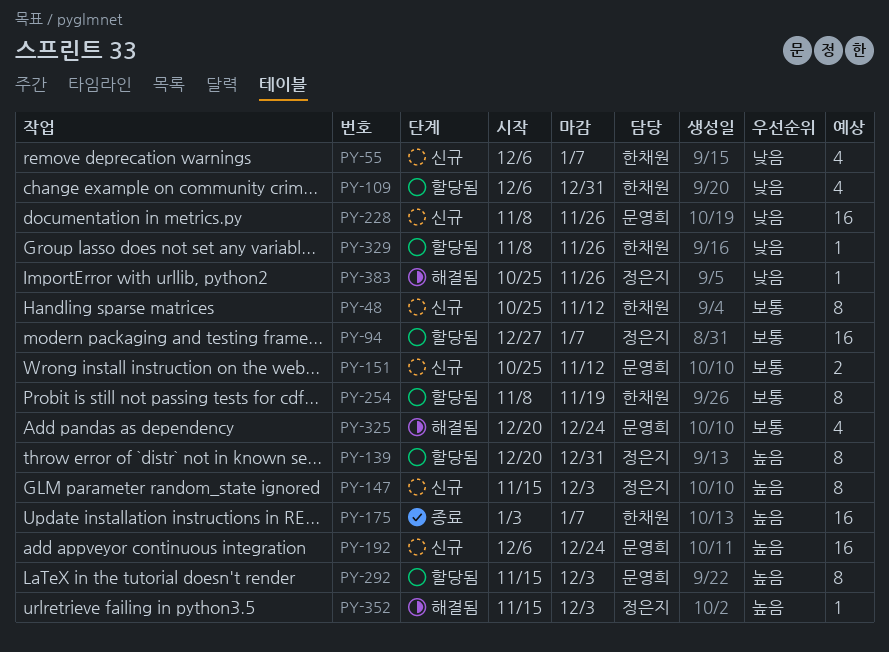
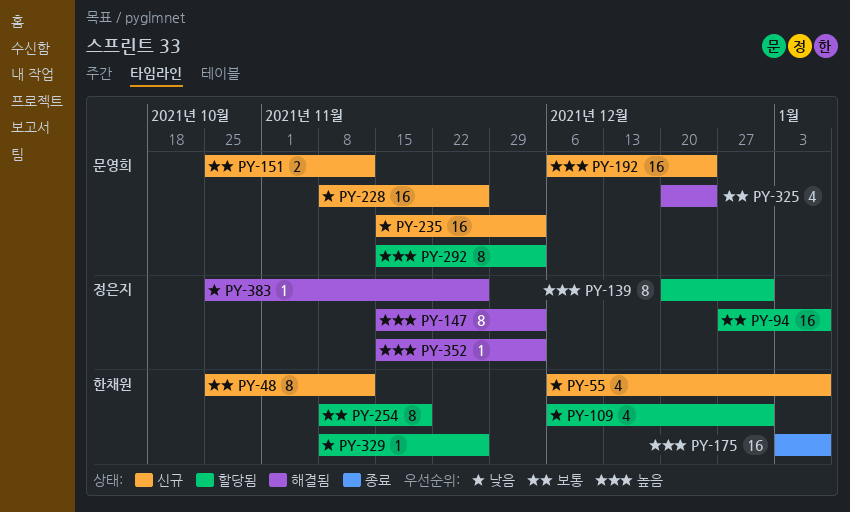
PY-147, status: 신규 -> 해결됨
PY-235: none -> present

